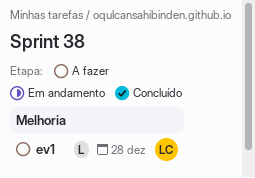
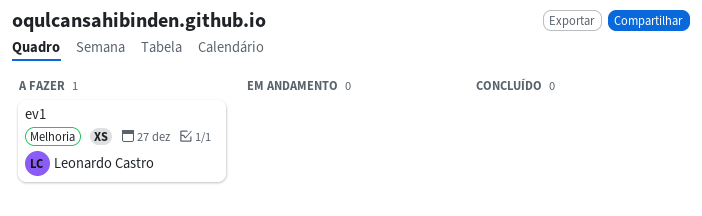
ev1, estimate: L -> XS
ev1, due: Dec 28 -> Dec 27

